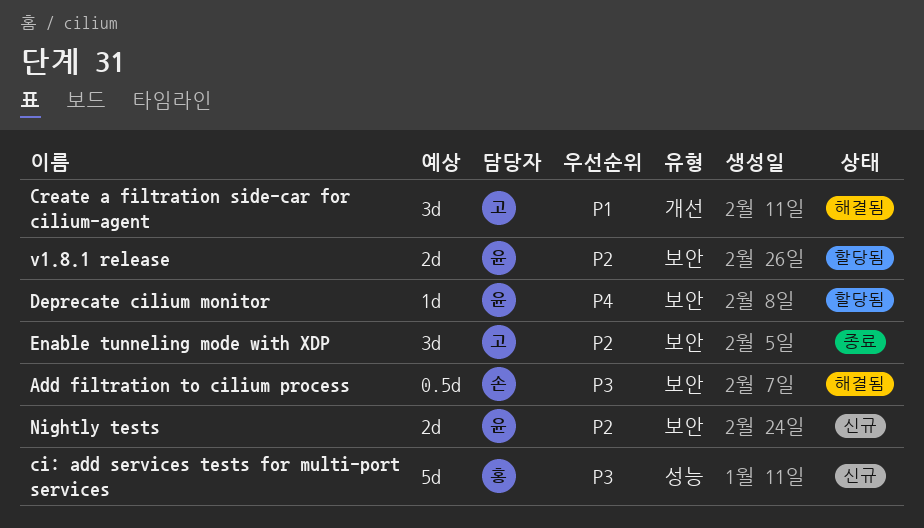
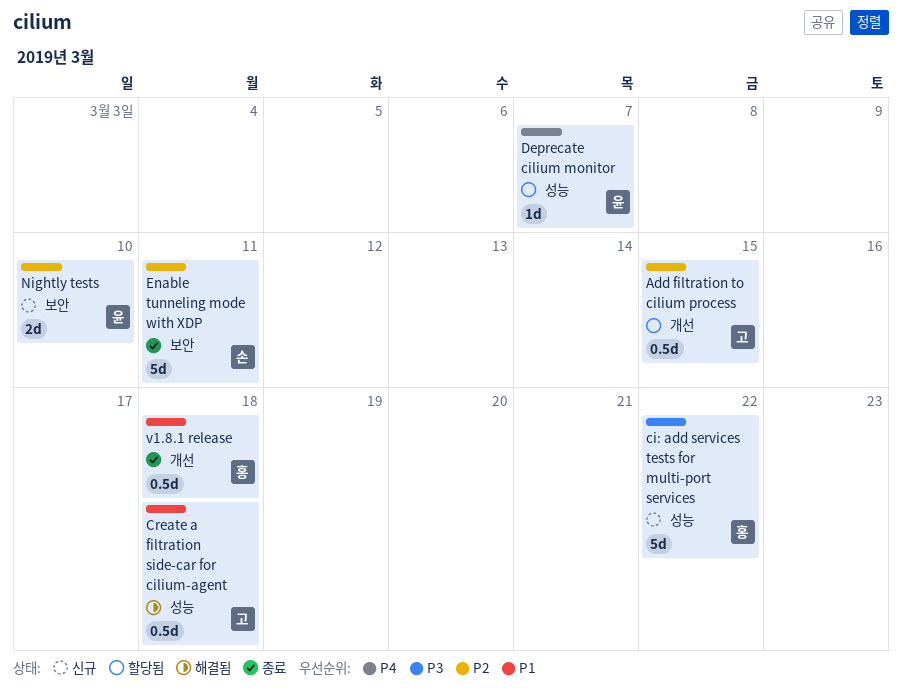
Add filtration to cilium process, status: 해결됨 -> 할당됨
Add filtration to cilium process, owner: 손 -> 고
Add filtration to cilium process, priority: P3 -> P2
Add filtration to cilium process, label: 보안 -> 개선
Create a filtration side-car for cilium-agent, label: 개선 -> 성능
Create a filtration side-car for cilium-agent, estimate: 3d -> 0.5d
Deprecate cilium monitor, label: 보안 -> 성능
Enable tunneling mode with XDP, owner: 고 -> 손
Enable tunneling mode with XDP, estimate: 3d -> 5d
v1.8.1 release, status: 할당됨 -> 종료
v1.8.1 release, owner: 윤 -> 홍
v1.8.1 release, priority: P2 -> P1
v1.8.1 release, label: 보안 -> 개선
v1.8.1 release, estimate: 2d -> 0.5d

